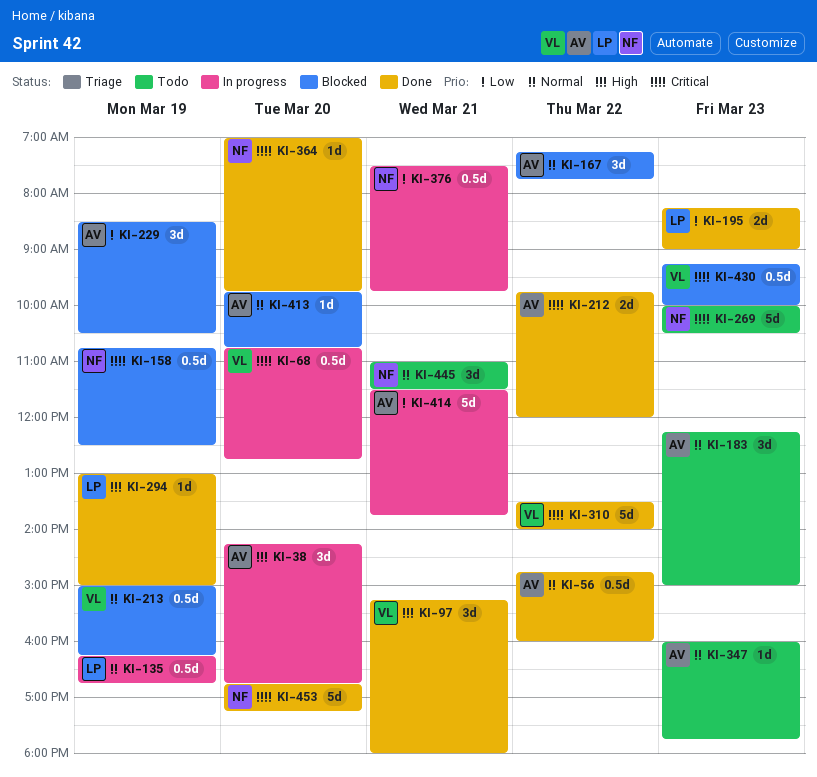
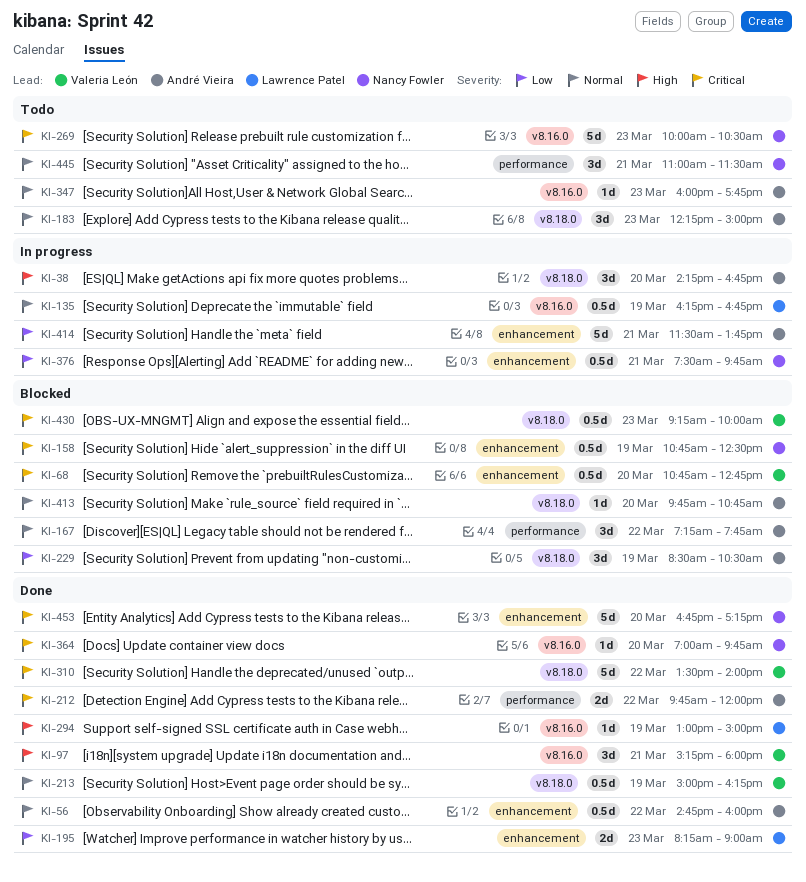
KI-68, status: In progress -> Blocked
KI-213, status: Blocked -> Done

